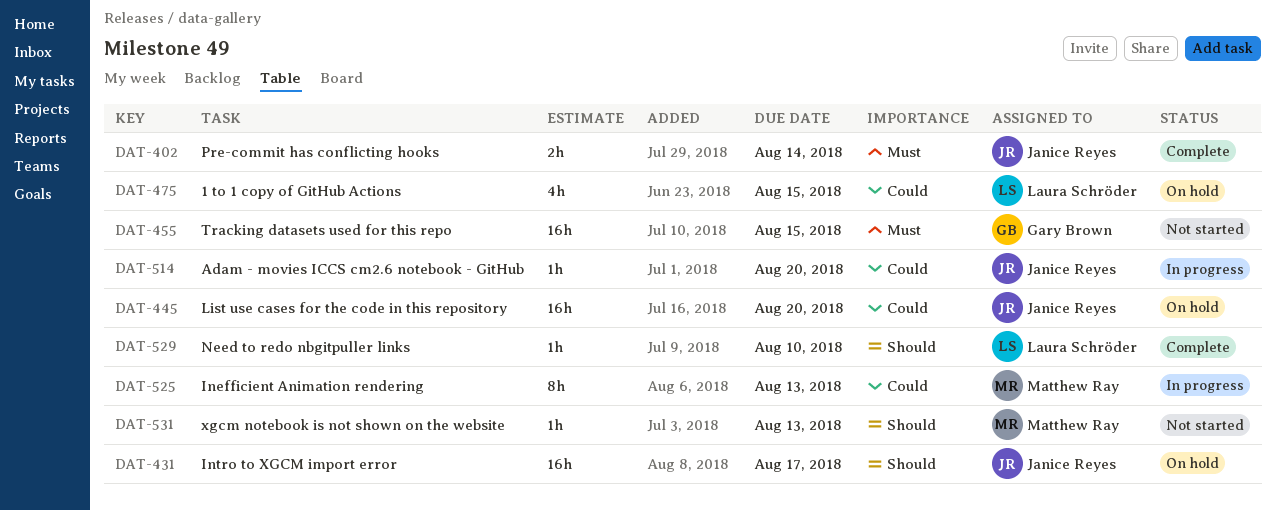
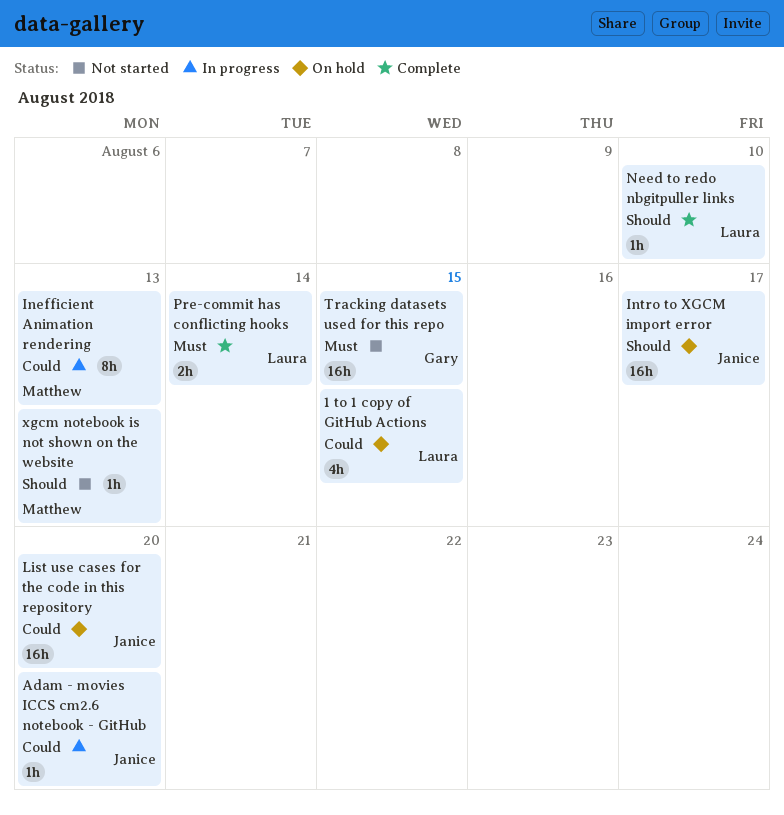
Pre-commit has conflicting hooks, owner: Janice Reyes -> Laura Schröder

